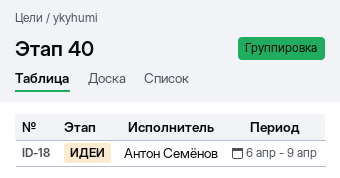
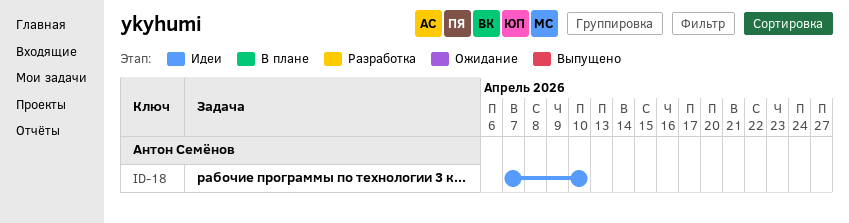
ID-18, start: Apr 6 -> Apr 7
ID-18, due: Apr 9 -> Apr 10

